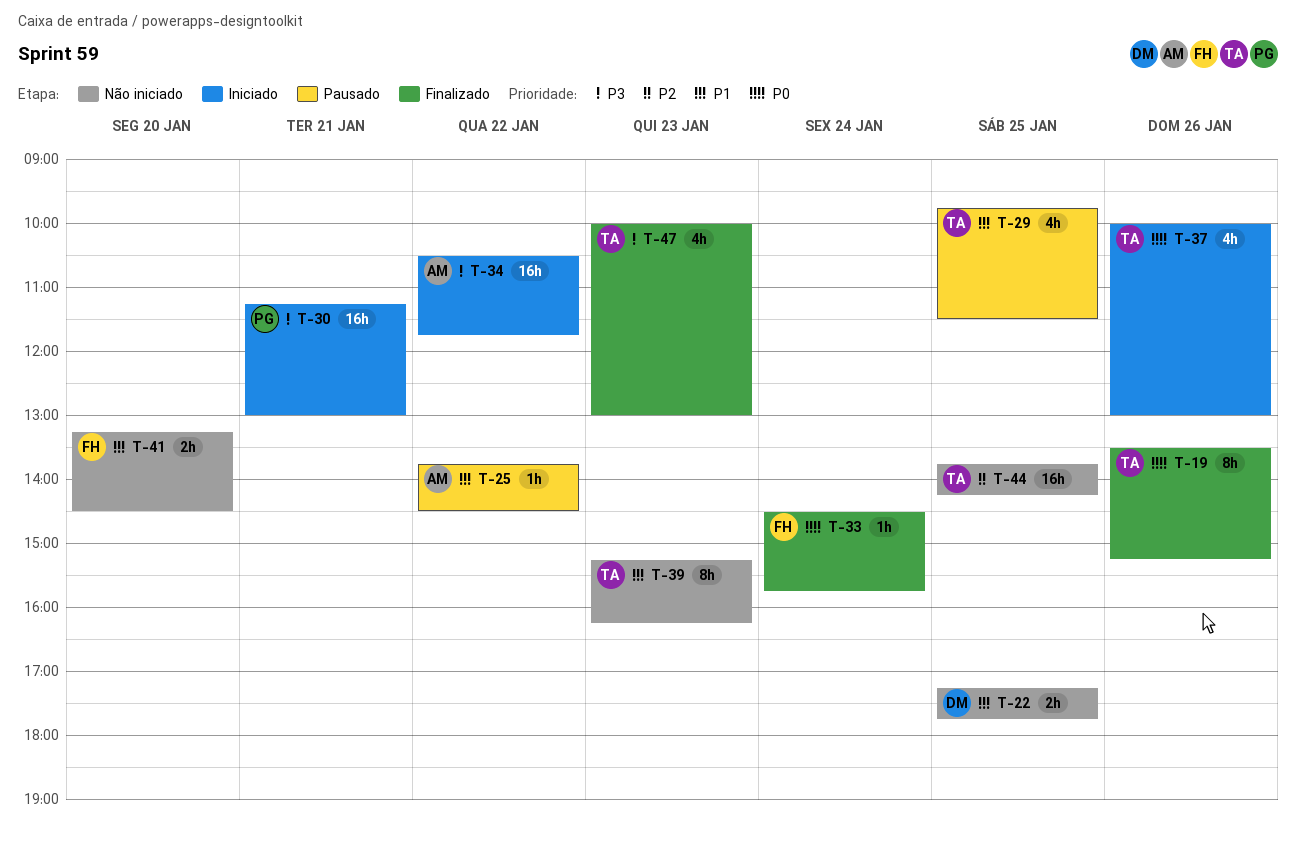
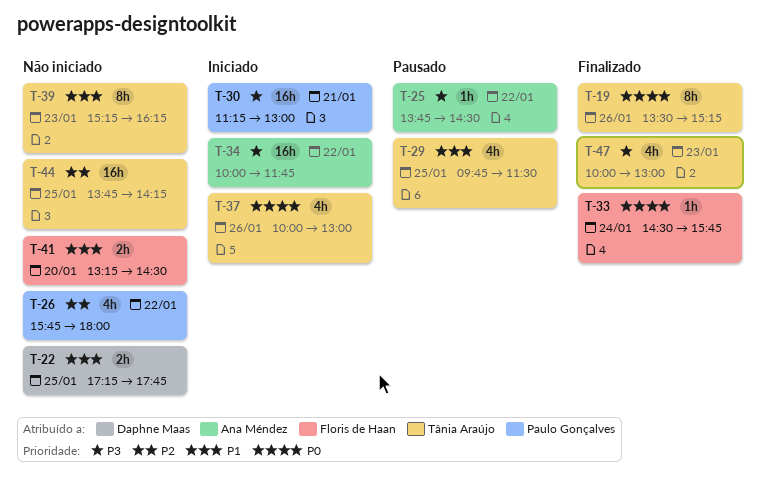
T-25, priority: P1 -> P3
T-26: none -> present
T-34, begins: 10:30 -> 10:00

